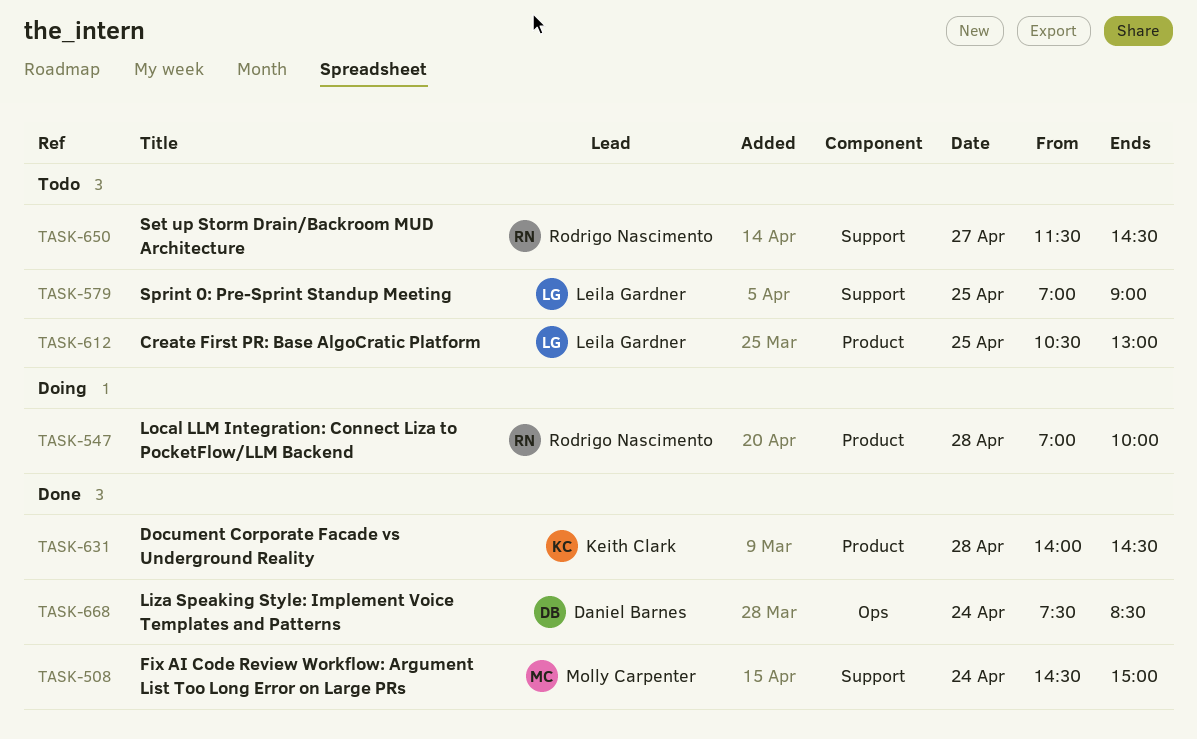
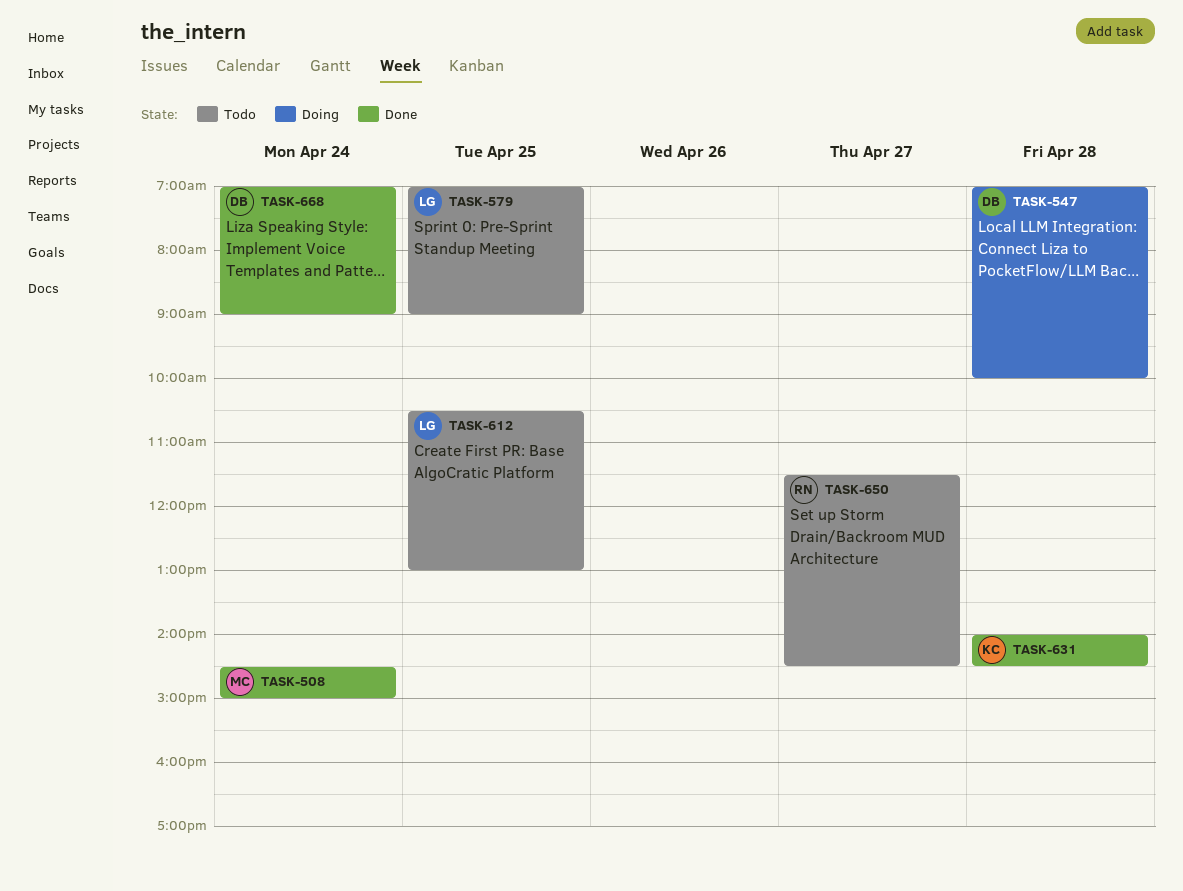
TASK-547, owner: Rodrigo Nascimento -> Daniel Barnes
TASK-668, begins: 07:30 -> 07:00
TASK-668, ends: 08:30 -> 09:00

